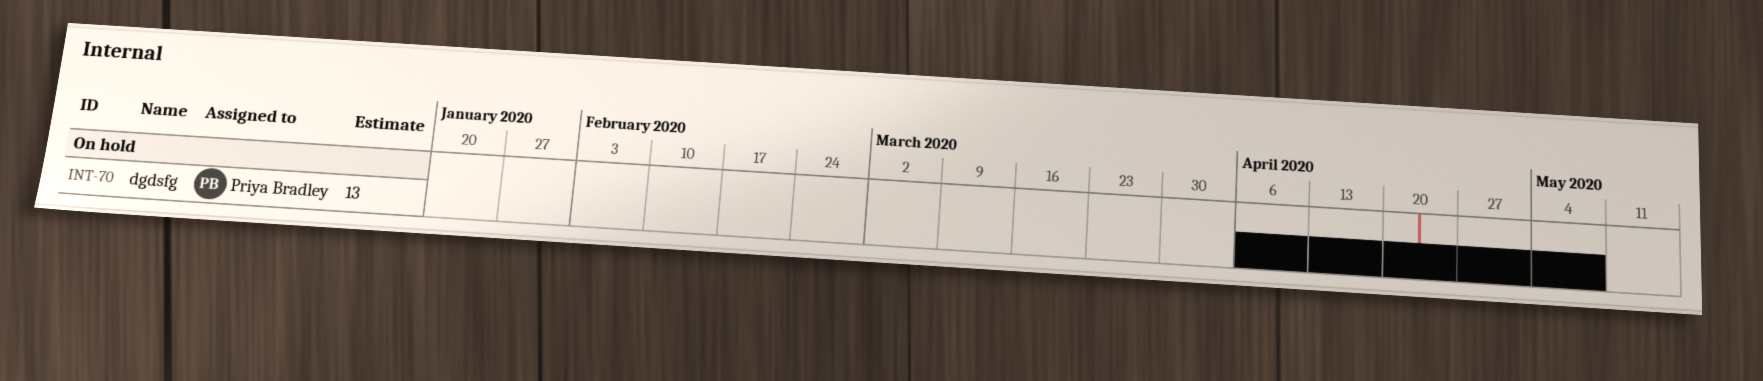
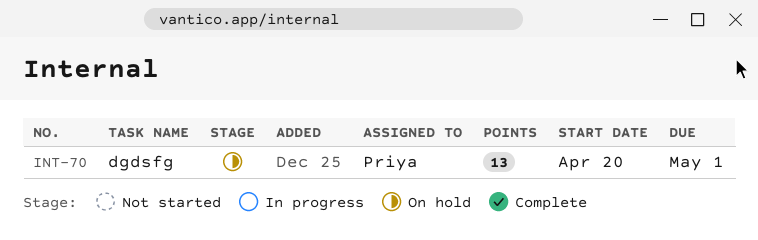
INT-70, start: Apr 6 -> Apr 20
INT-70, due: May 8 -> May 1

